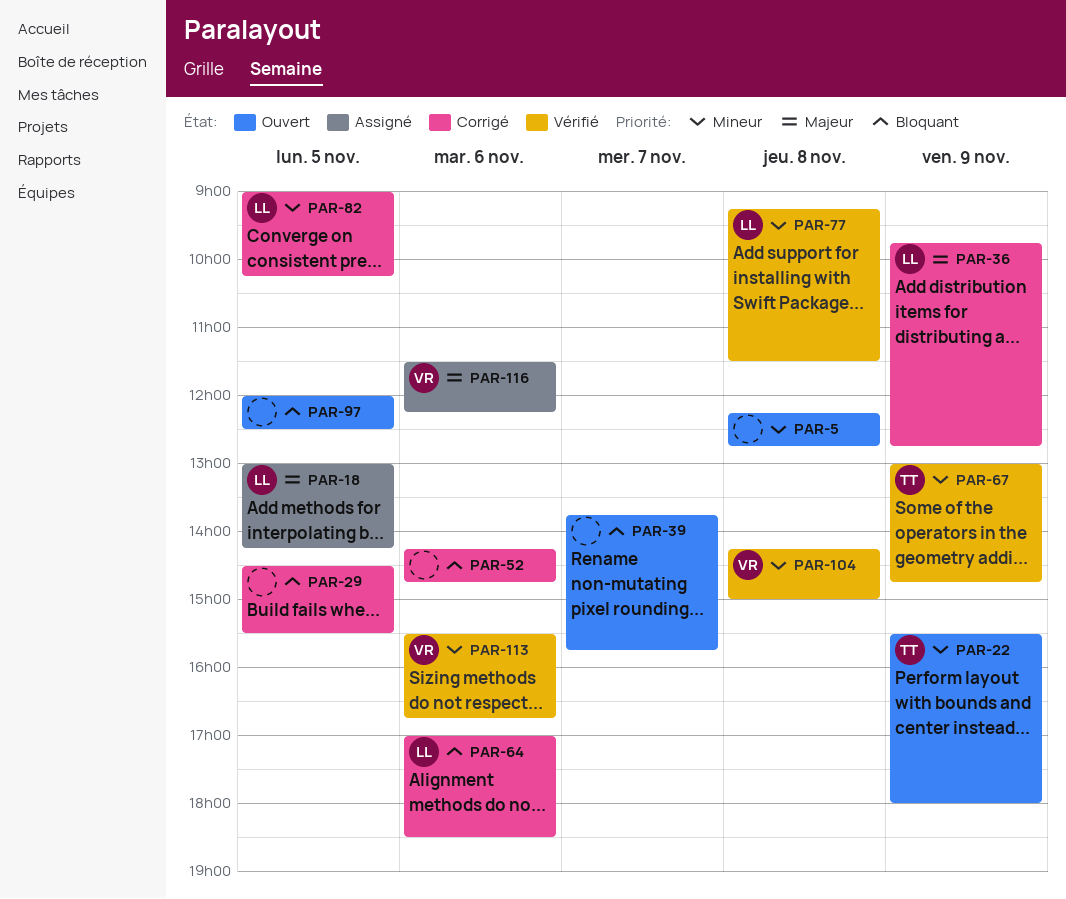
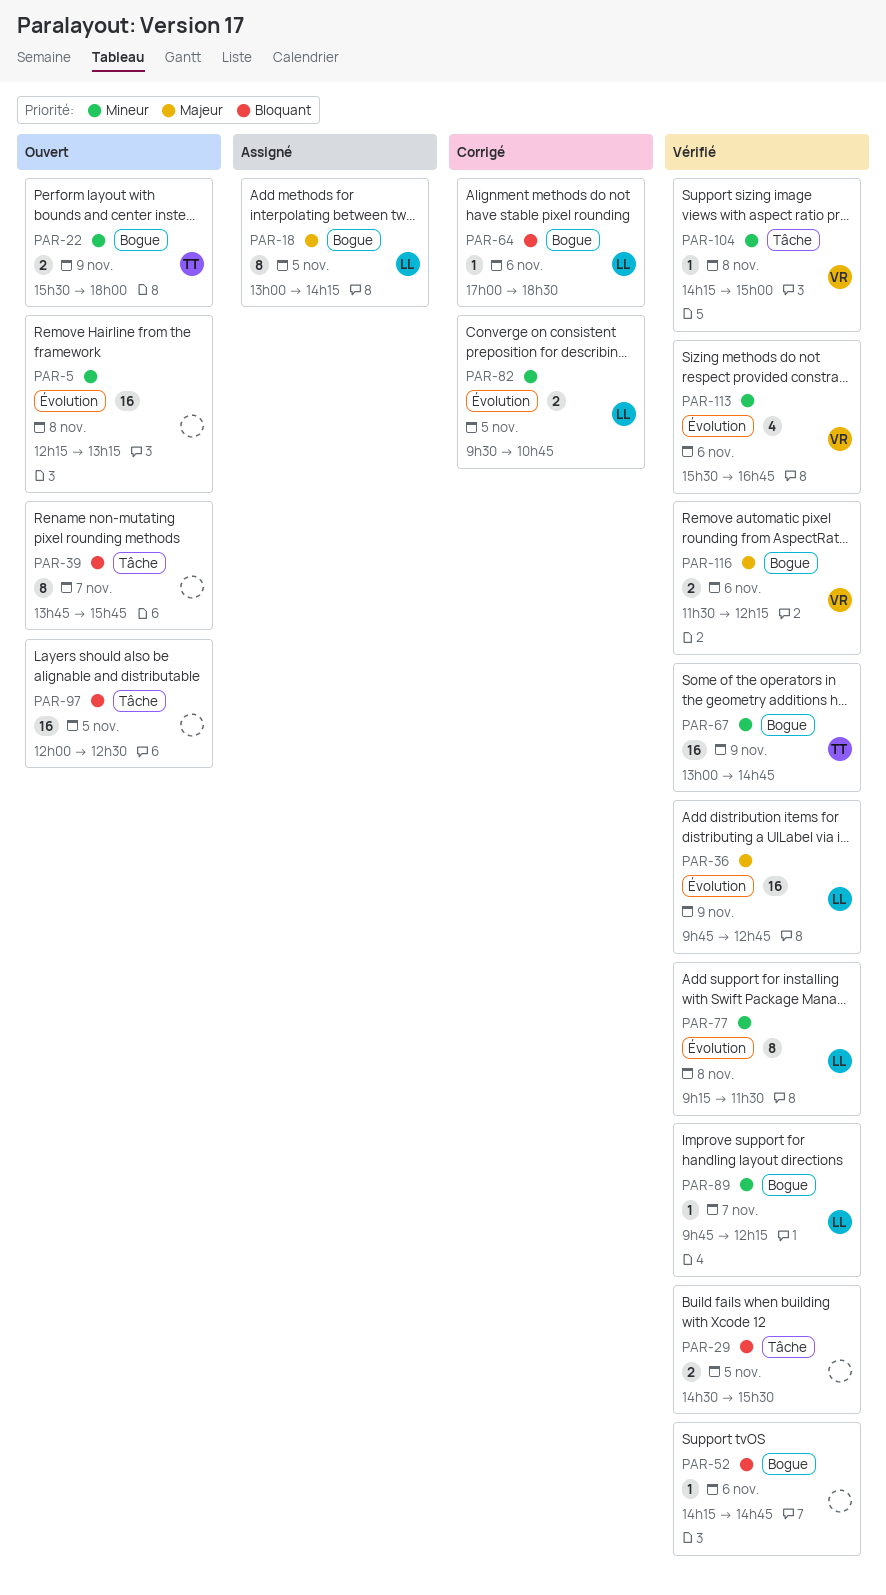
PAR-5, ends: 12:45 -> 13:15
PAR-29, status: Corrigé -> Vérifié
PAR-36, status: Corrigé -> Vérifié
PAR-52, status: Corrigé -> Vérifié
PAR-82, begins: 09:00 -> 09:30
PAR-82, ends: 10:15 -> 10:45
PAR-89: none -> present
PAR-116, status: Assigné -> Vérifié

